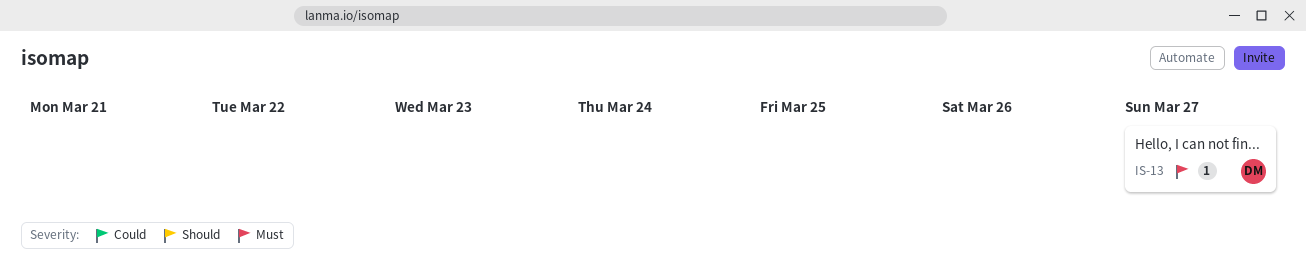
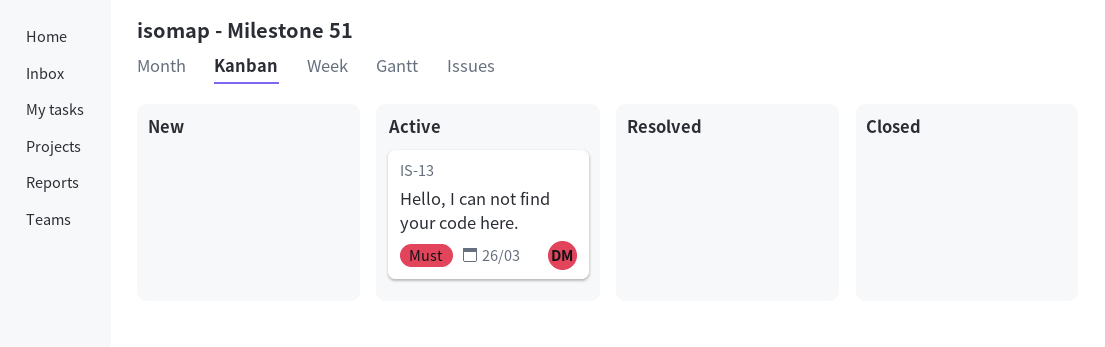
IS-13, due: Mar 27 -> Mar 26

